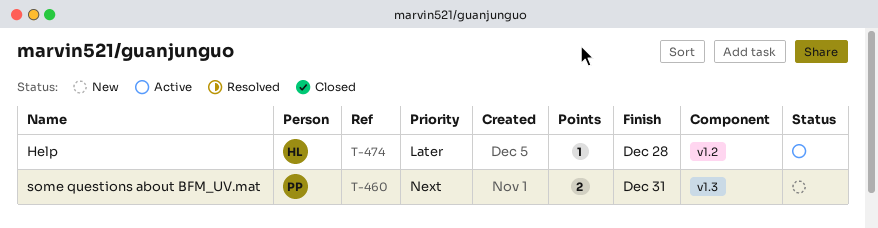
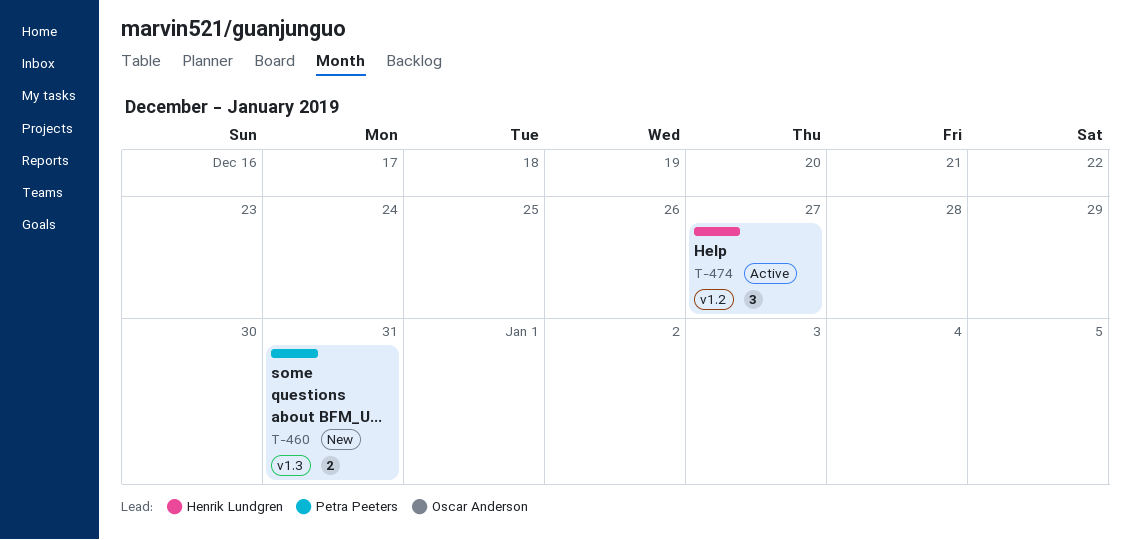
T-474, estimate: 1 -> 3
T-474, due: Dec 28 -> Dec 27

